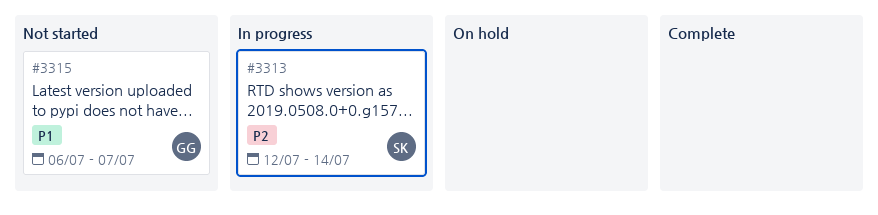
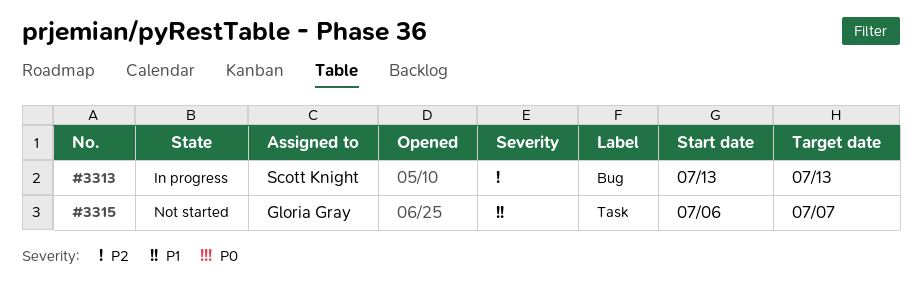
#3313, start: Jul 12 -> Jul 13
#3313, due: Jul 14 -> Jul 13

